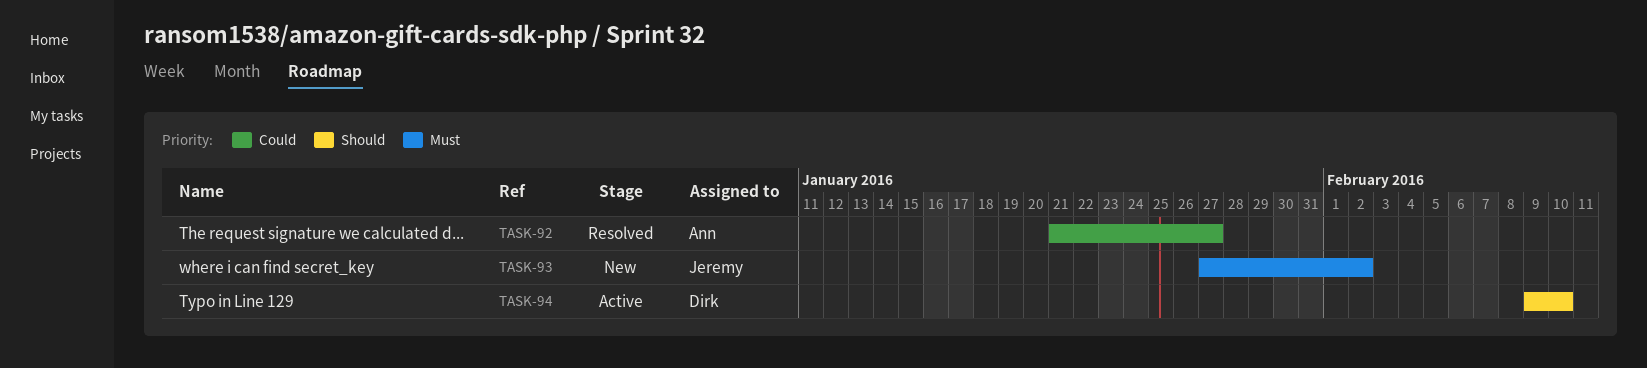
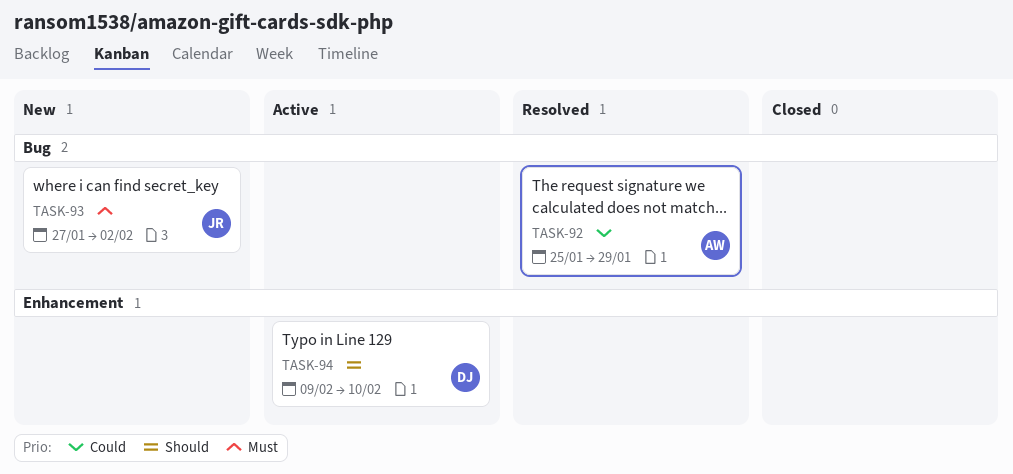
TASK-92, start: Jan 21 -> Jan 25
TASK-92, due: Jan 27 -> Jan 29

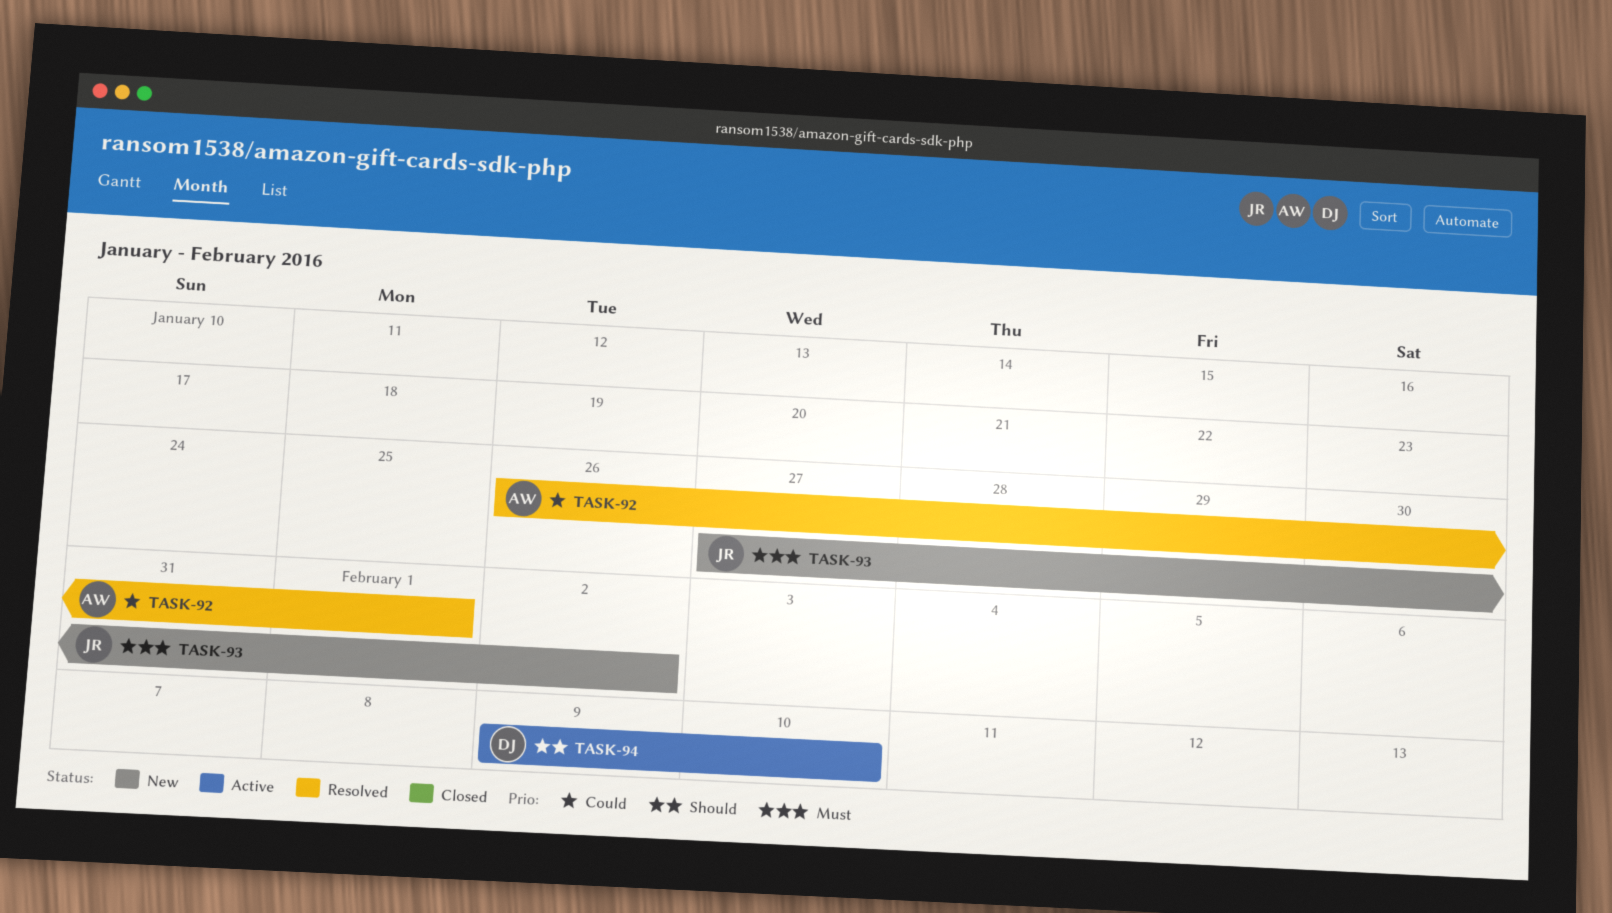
TASK-92, start: Jan 25 -> Jan 26
TASK-92, due: Jan 29 -> Feb 1

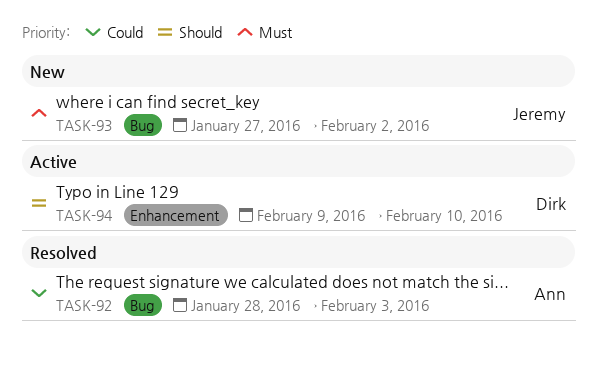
TASK-92, start: Jan 26 -> Jan 28
TASK-92, due: Feb 1 -> Feb 3

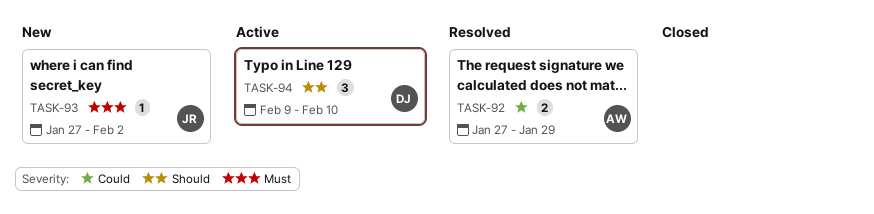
TASK-92, start: Jan 28 -> Jan 27
TASK-92, due: Feb 3 -> Jan 29

